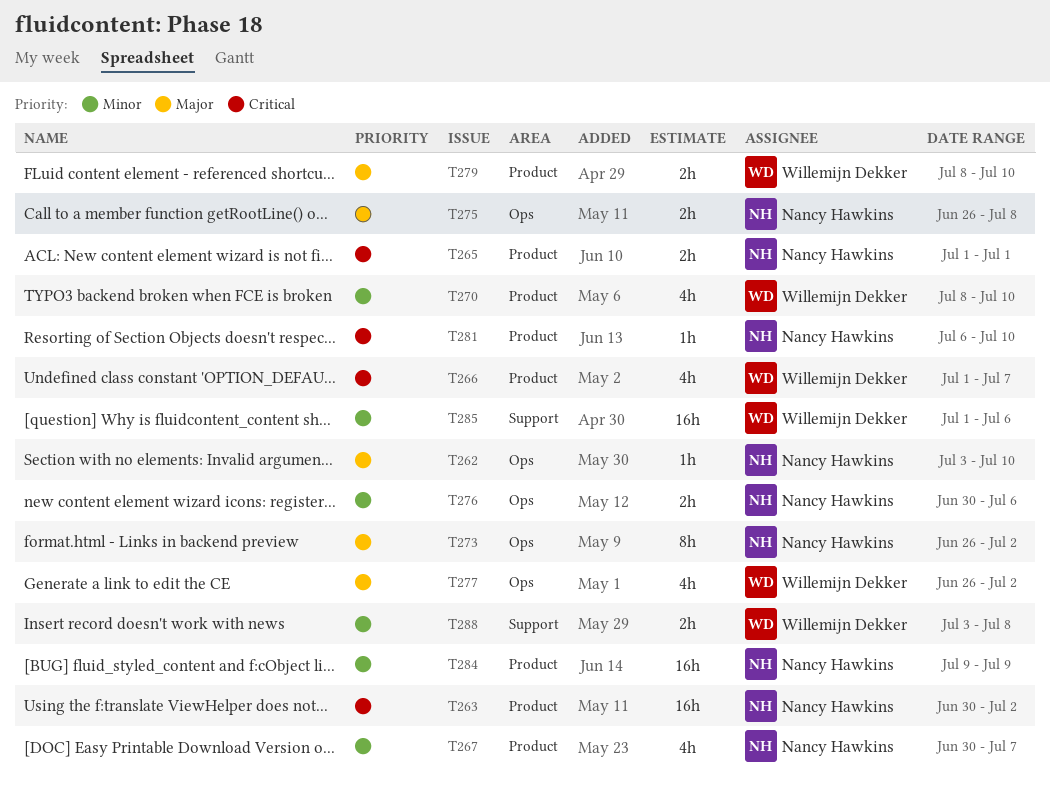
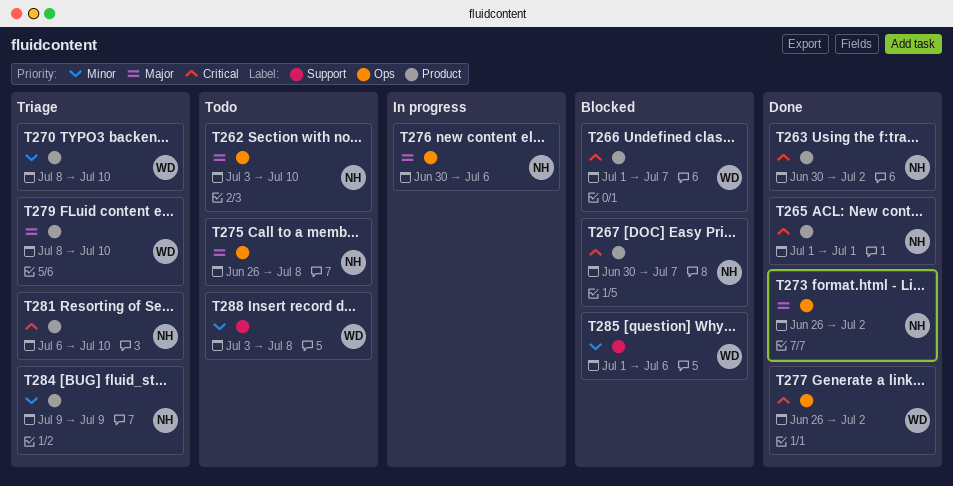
T267, priority: Minor -> Critical
T276, priority: Minor -> Major
T277, priority: Major -> Critical

